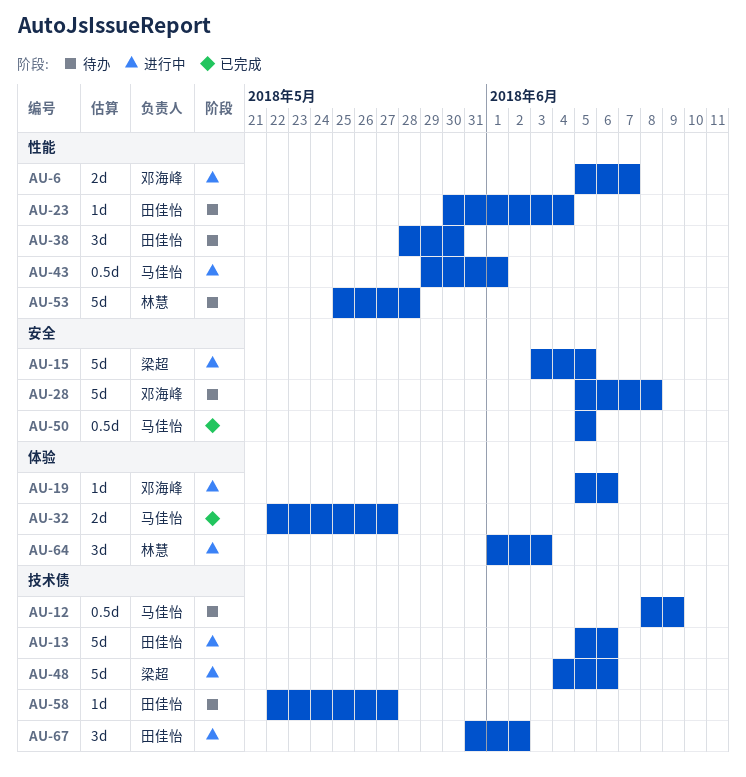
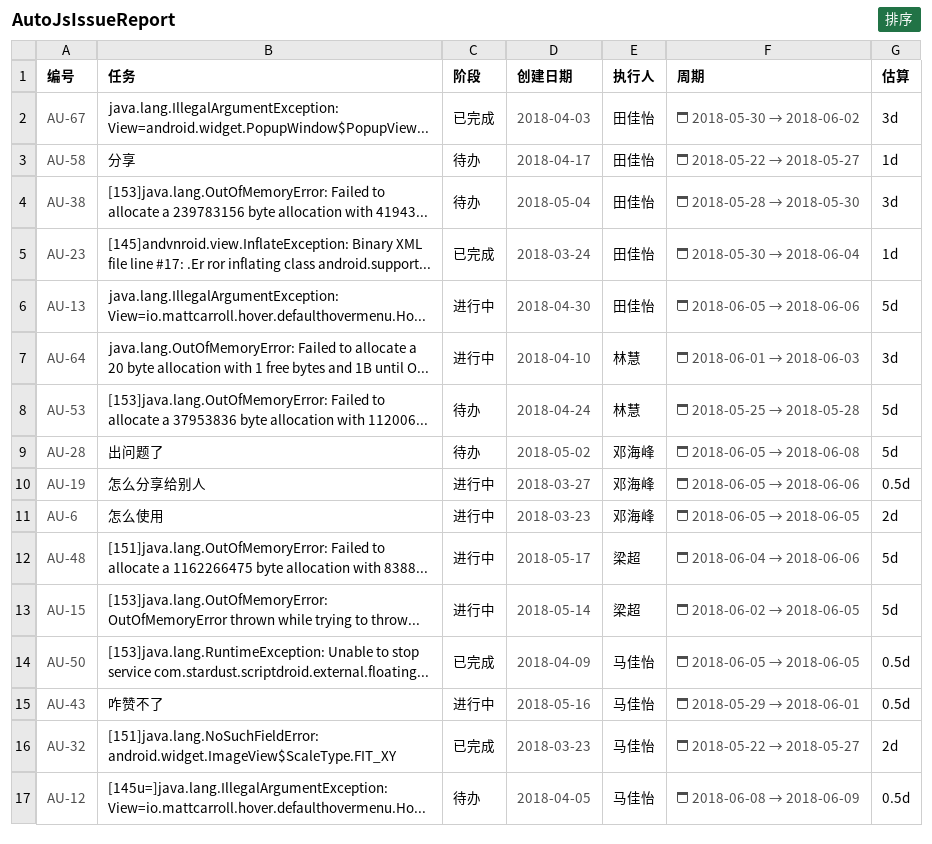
AU-6, due: Jun 7 -> Jun 5
AU-15, start: Jun 3 -> Jun 2
AU-19, estimate: 1d -> 0.5d
AU-23, status: 待办 -> 已完成
AU-67, status: 进行中 -> 已完成
AU-67, start: May 31 -> May 30

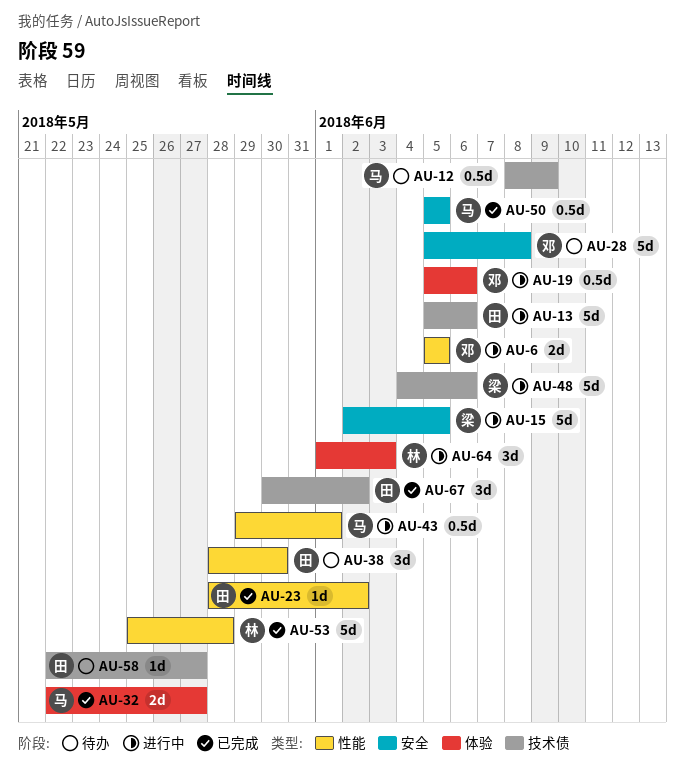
AU-23, start: May 30 -> May 28
AU-23, due: Jun 4 -> Jun 2
AU-53, status: 待办 -> 已完成

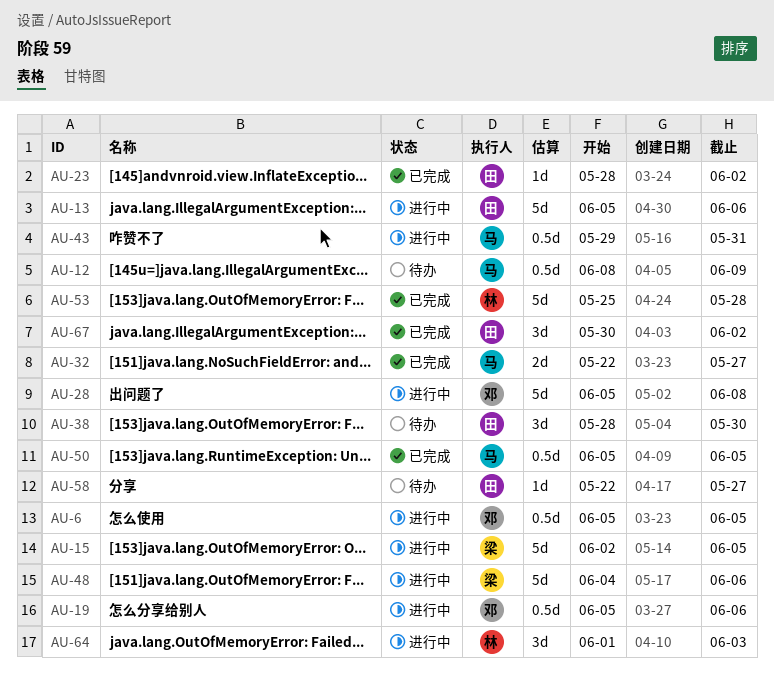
AU-6, estimate: 2d -> 0.5d
AU-28, status: 待办 -> 进行中
AU-43, due: Jun 1 -> May 31

